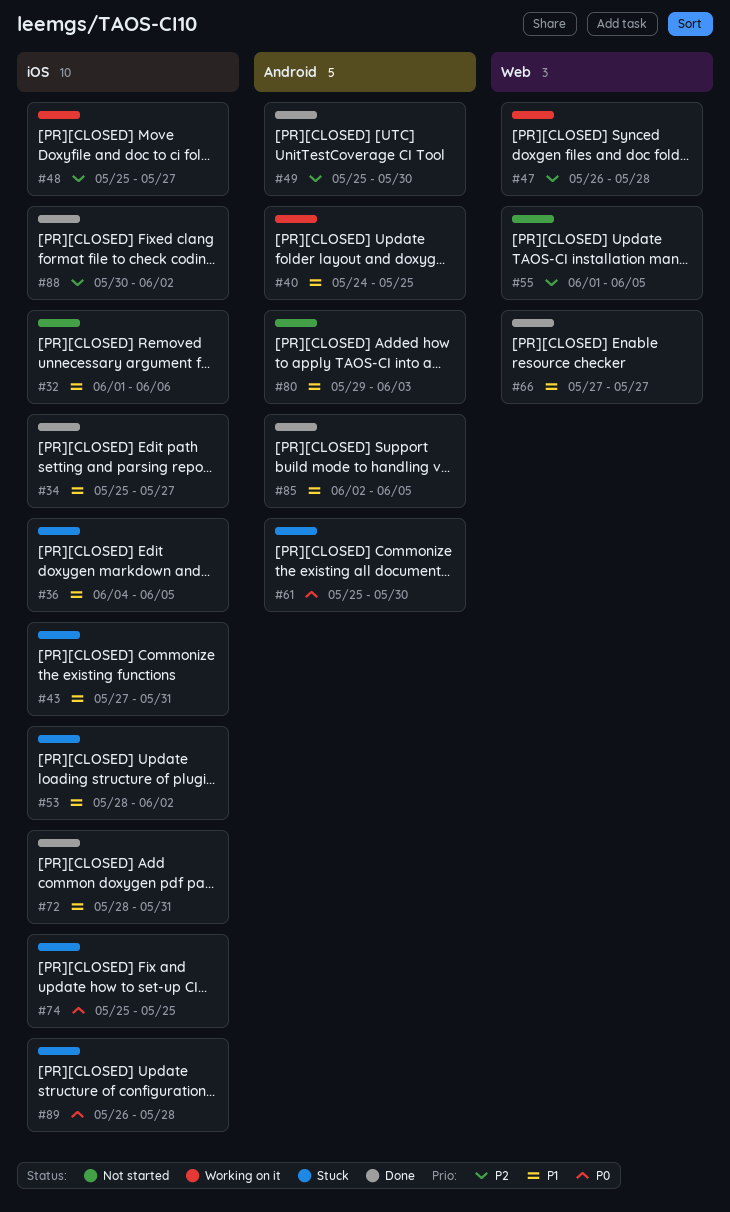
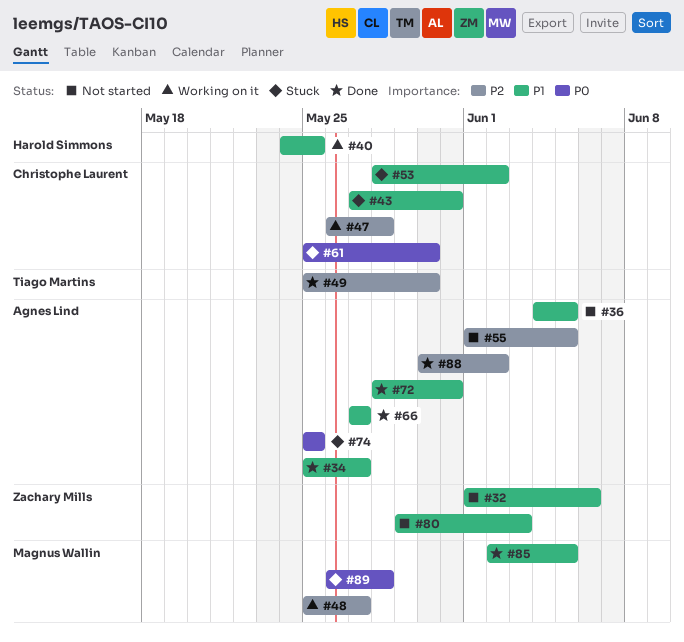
#36, status: Stuck -> Not started

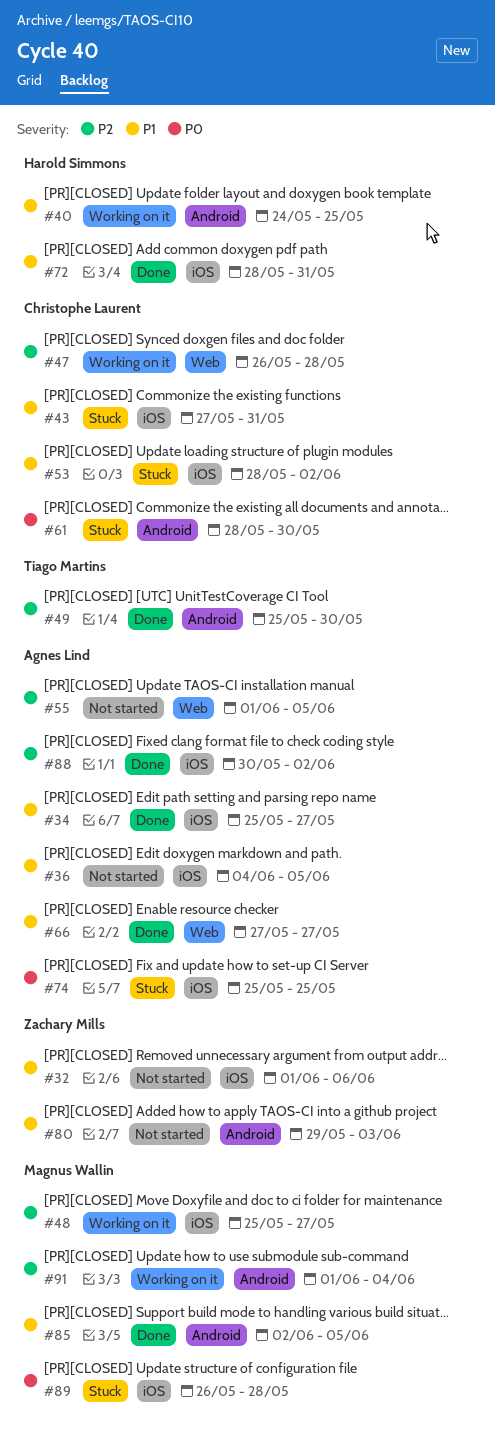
#61, start: May 25 -> May 28
#72, owner: Agnes Lind -> Harold Simmons
#91: none -> present

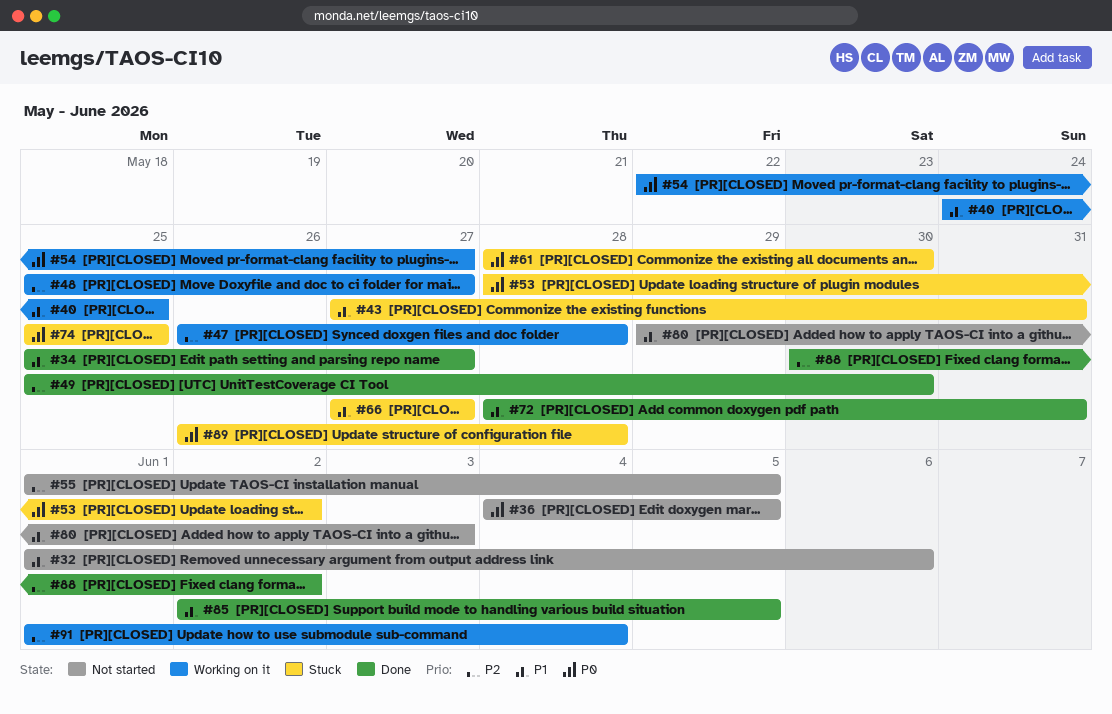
#36, priority: P1 -> P0
#53, priority: P1 -> P0
#54: none -> present
#66, status: Done -> Stuck

